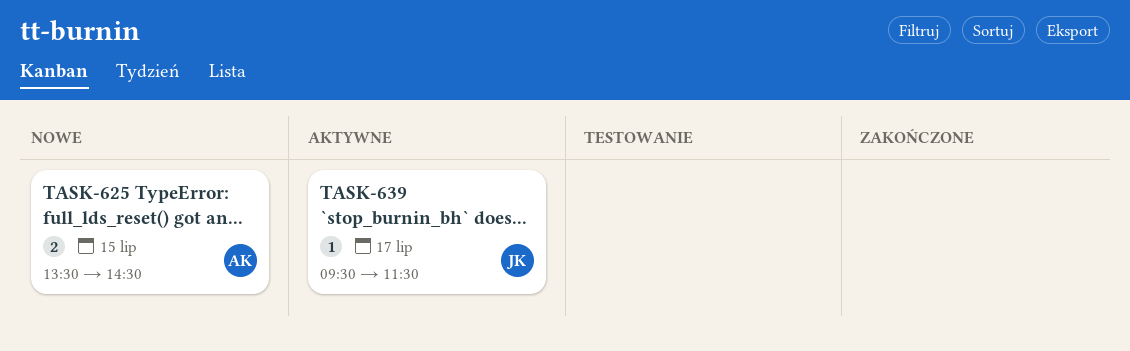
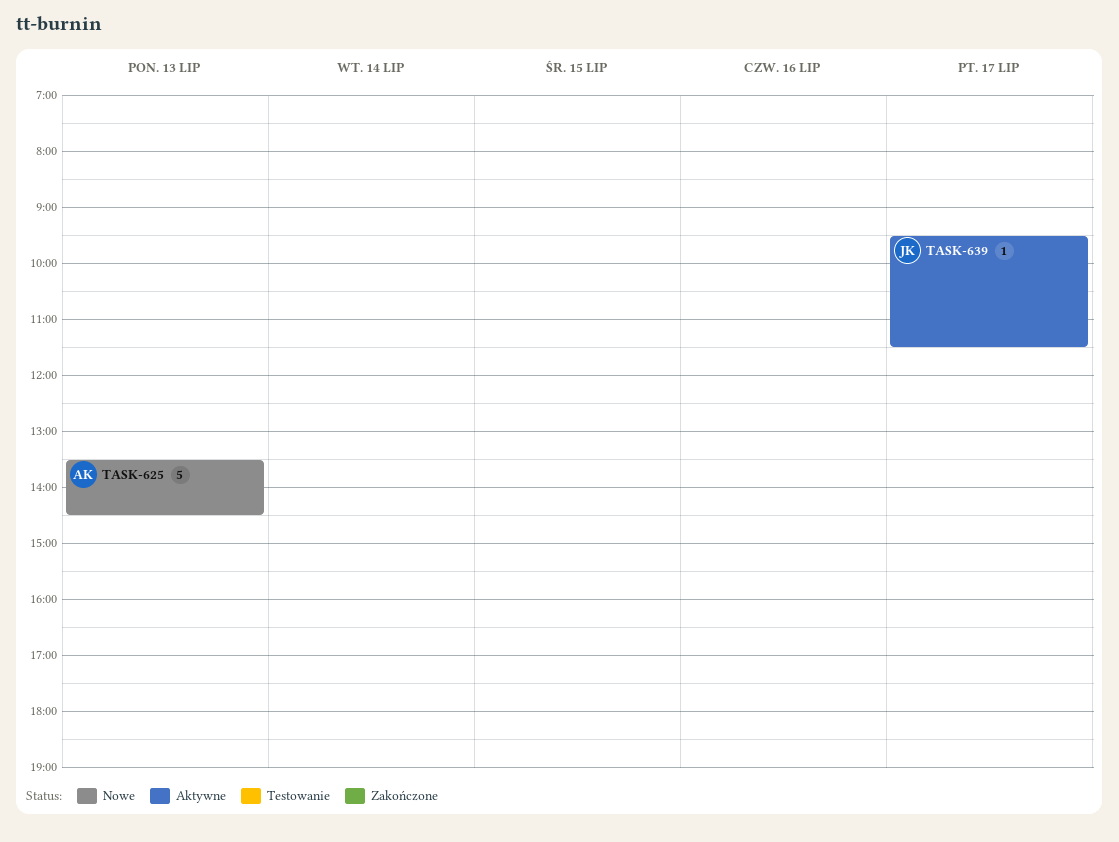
TASK-625, estimate: 2 -> 5
TASK-625, day: Jul 15 -> Jul 13

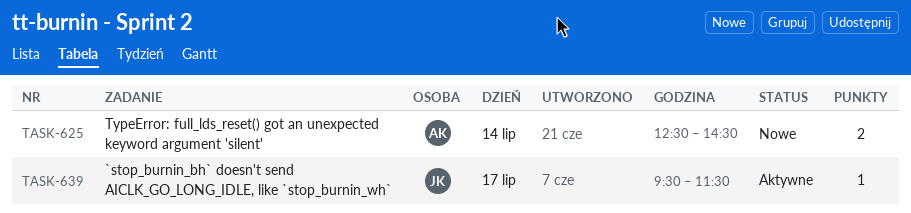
TASK-625, estimate: 5 -> 2
TASK-625, day: Jul 13 -> Jul 14
TASK-625, begins: 13:30 -> 12:30

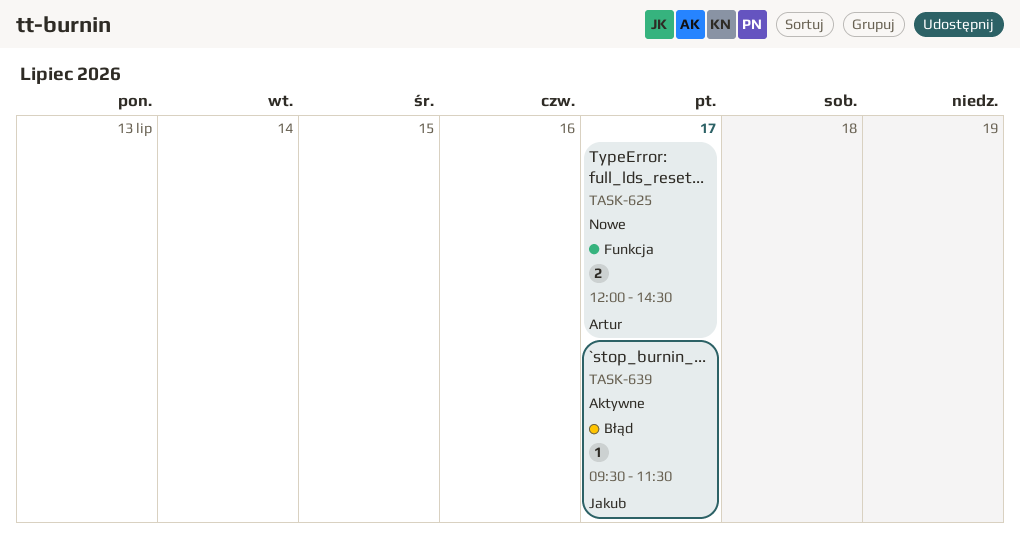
TASK-625, day: Jul 14 -> Jul 17
TASK-625, begins: 12:30 -> 12:00

